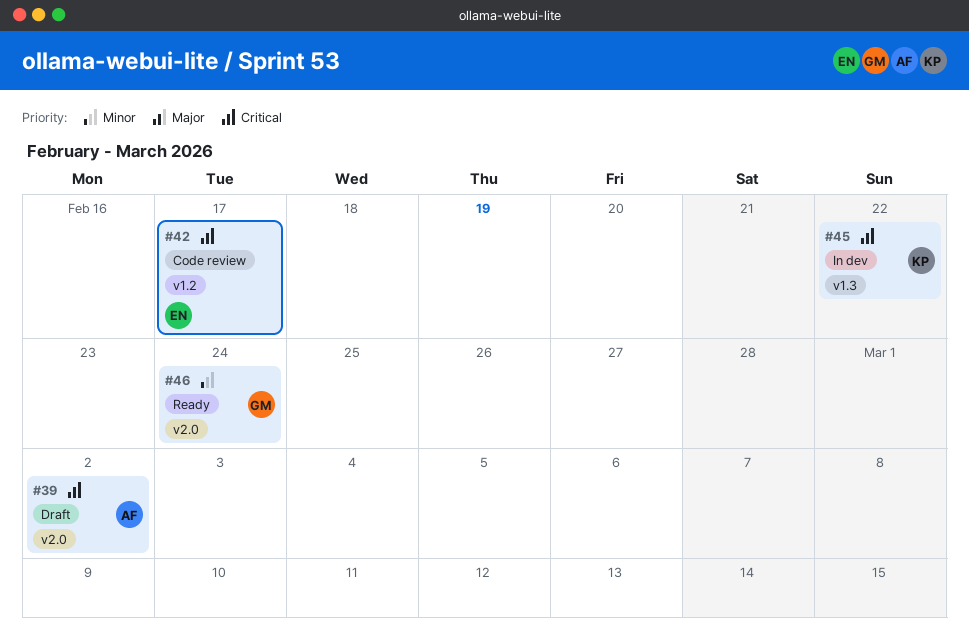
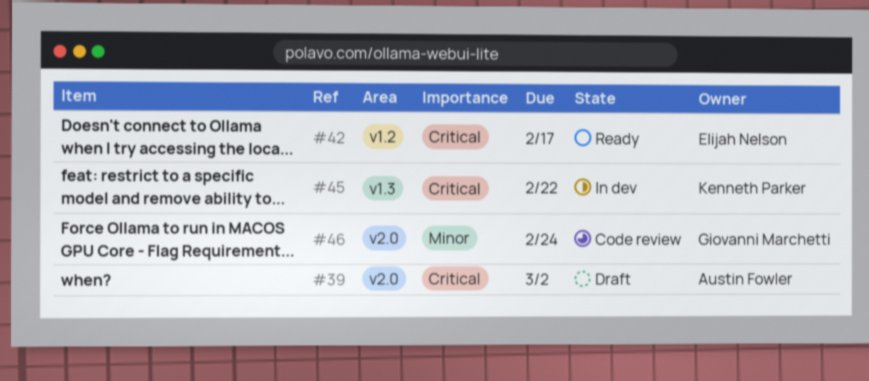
#42, status: Code review -> Ready
#46, status: Ready -> Code review

